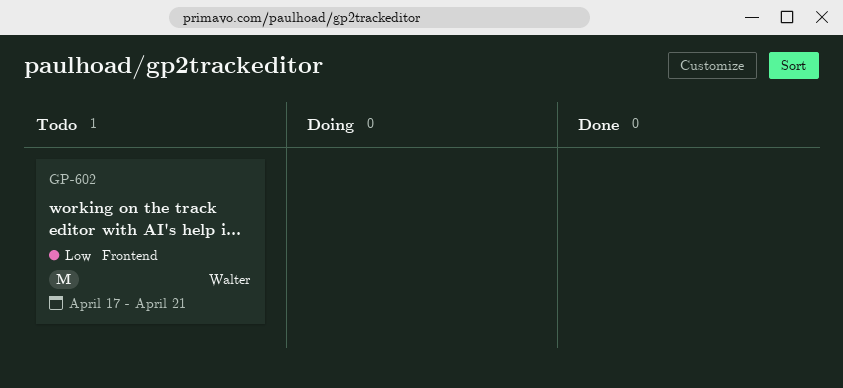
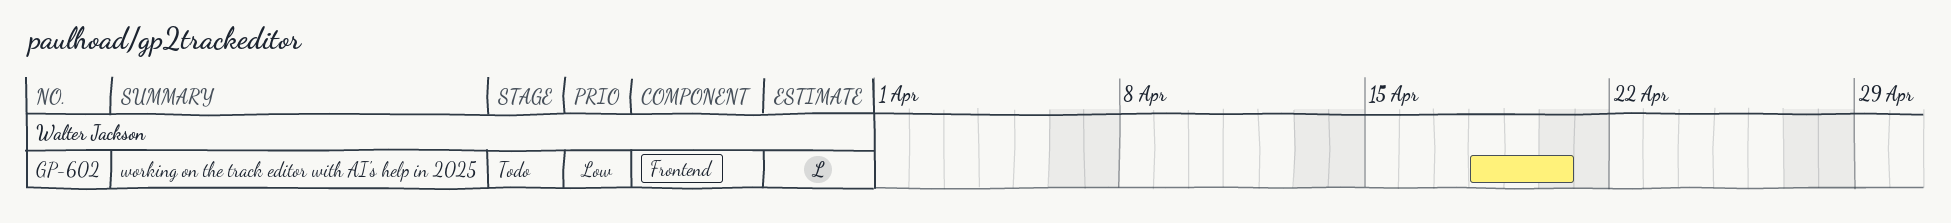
GP-602, estimate: M -> L
GP-602, start: Apr 17 -> Apr 18
GP-602, due: Apr 21 -> Apr 20

